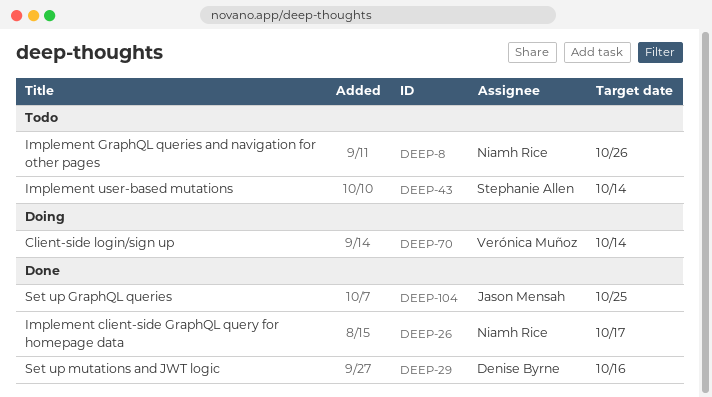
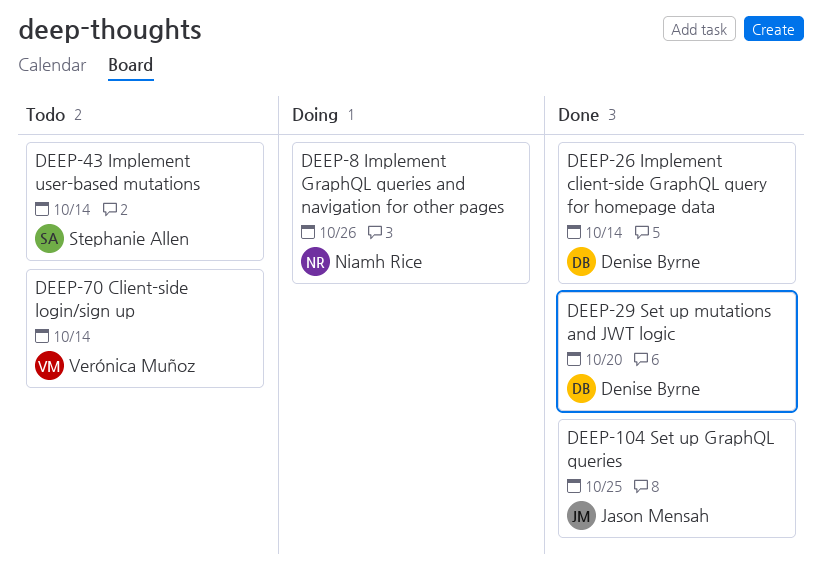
DEEP-8, status: Todo -> Doing
DEEP-26, owner: Niamh Rice -> Denise Byrne
DEEP-26, due: Oct 17 -> Oct 14
DEEP-29, due: Oct 16 -> Oct 20
DEEP-70, status: Doing -> Todo

